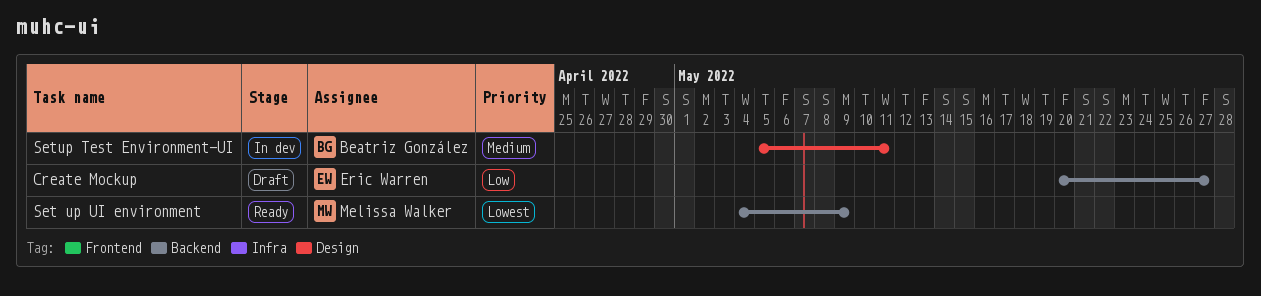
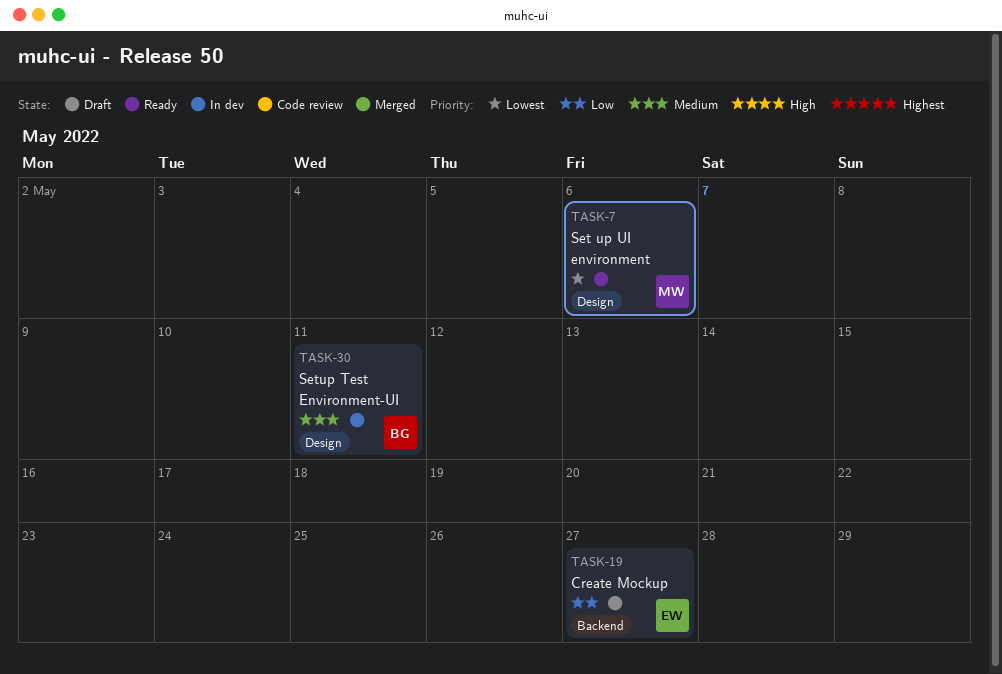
Set up UI environment, label: Backend -> Design
Set up UI environment, due: May 9 -> May 6

